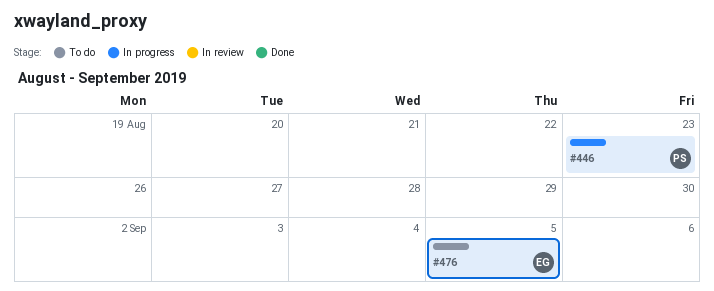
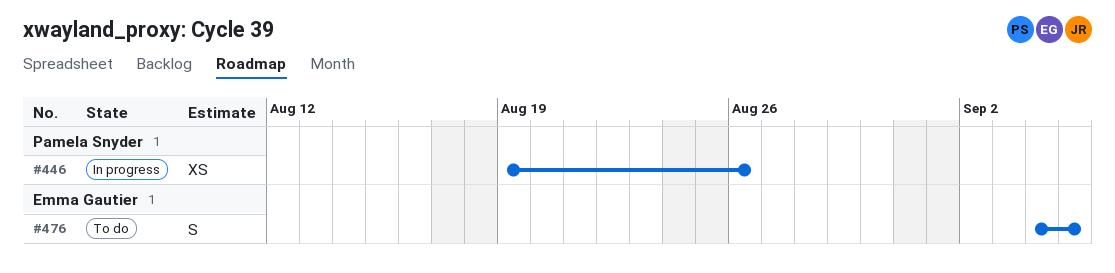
#446, due: Aug 23 -> Aug 26

